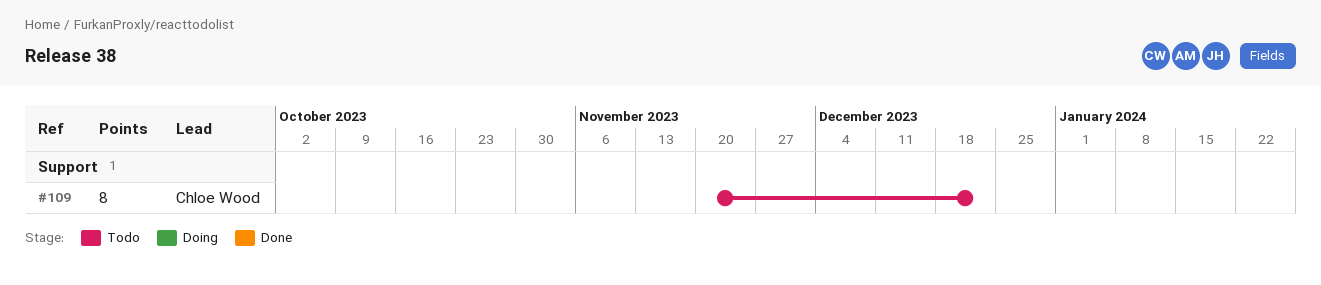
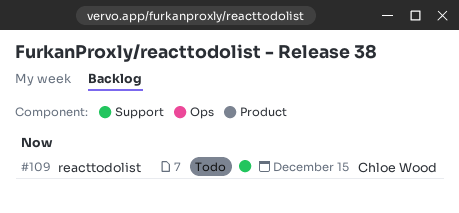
#109, due: Dec 22 -> Dec 15

